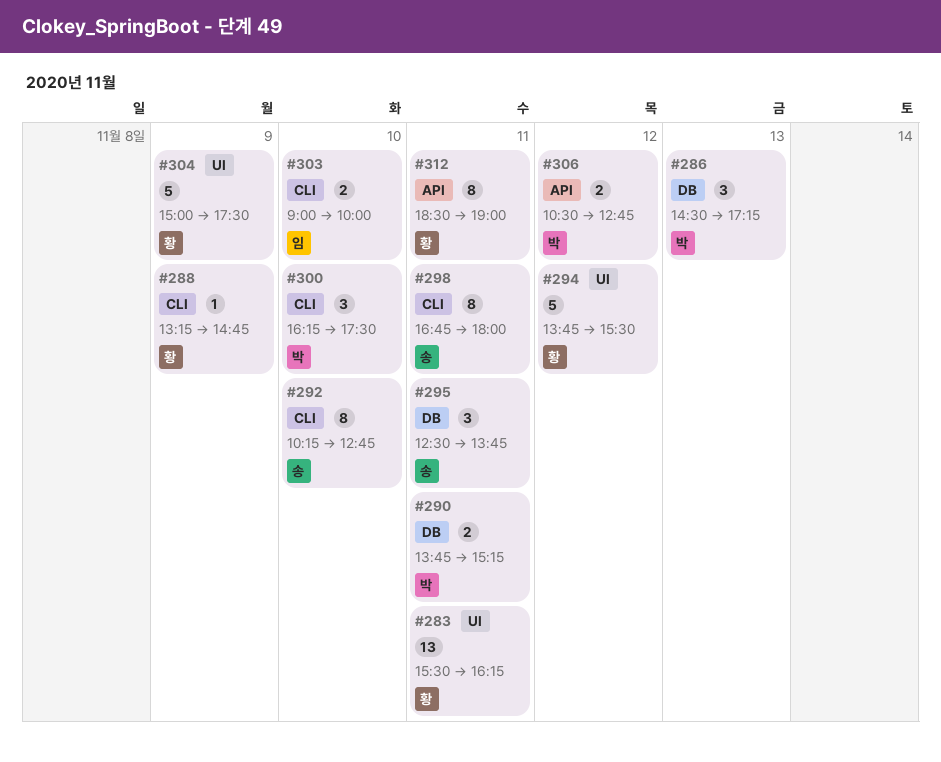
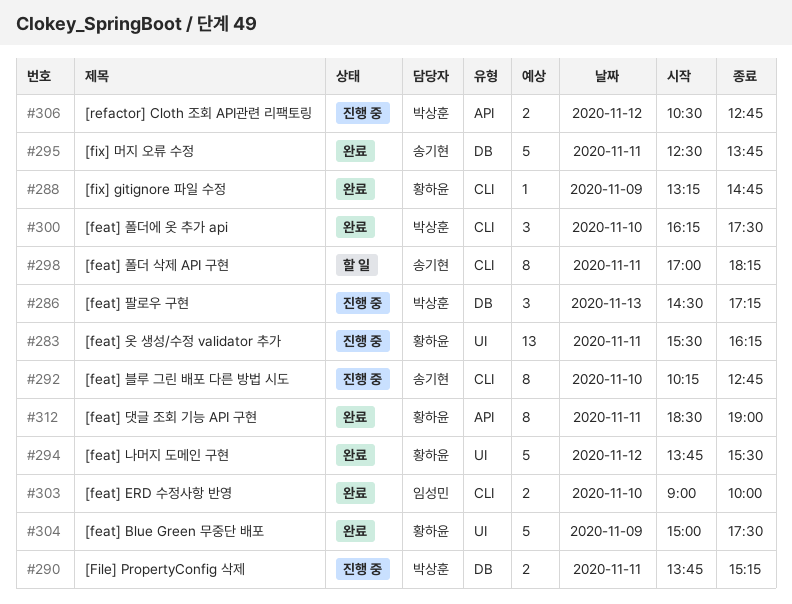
#295, estimate: 3 -> 5
#298, begins: 16:45 -> 17:00
#298, ends: 18:00 -> 18:15

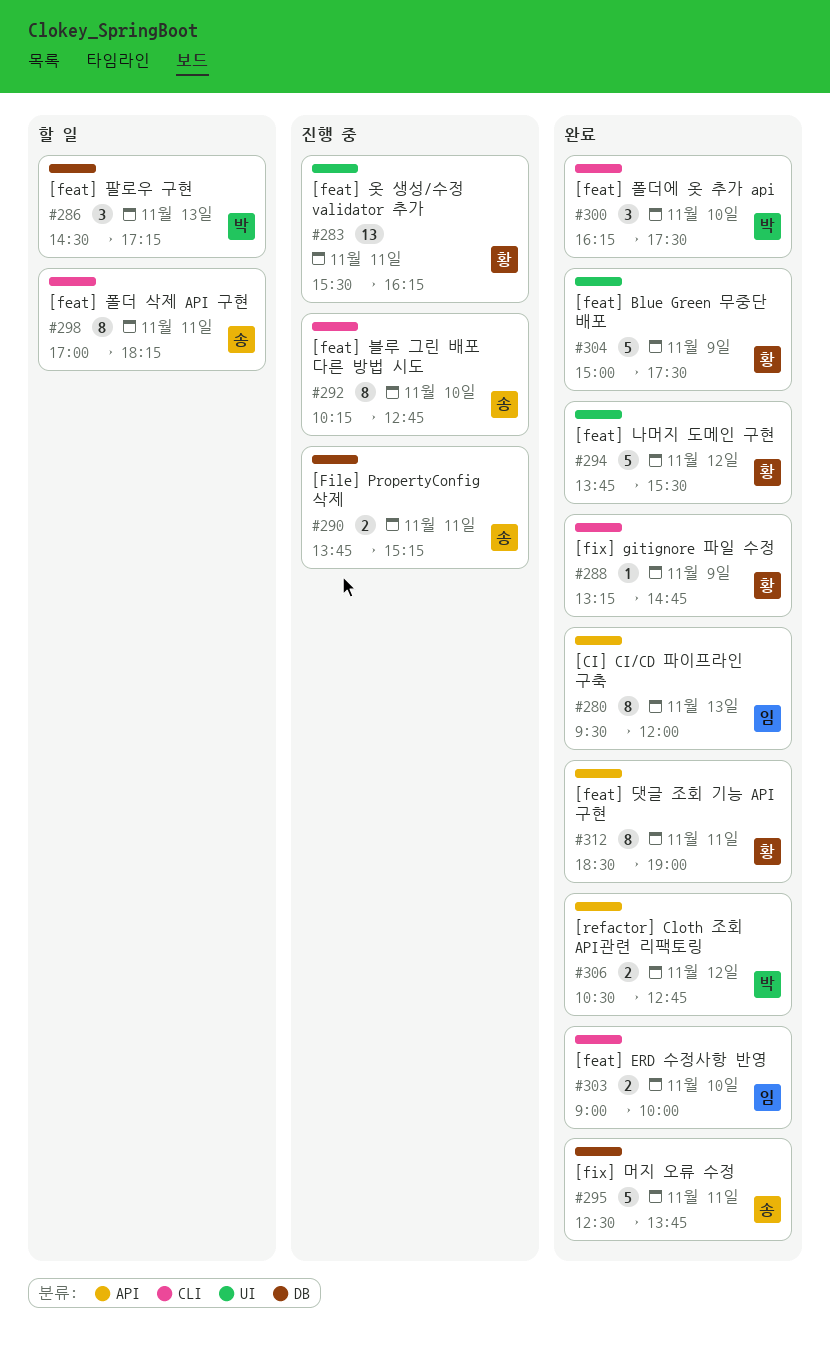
#280: none -> present
#286, status: 진행 중 -> 할 일
#290, owner: 박상훈 -> 송기현
#306, status: 진행 중 -> 완료

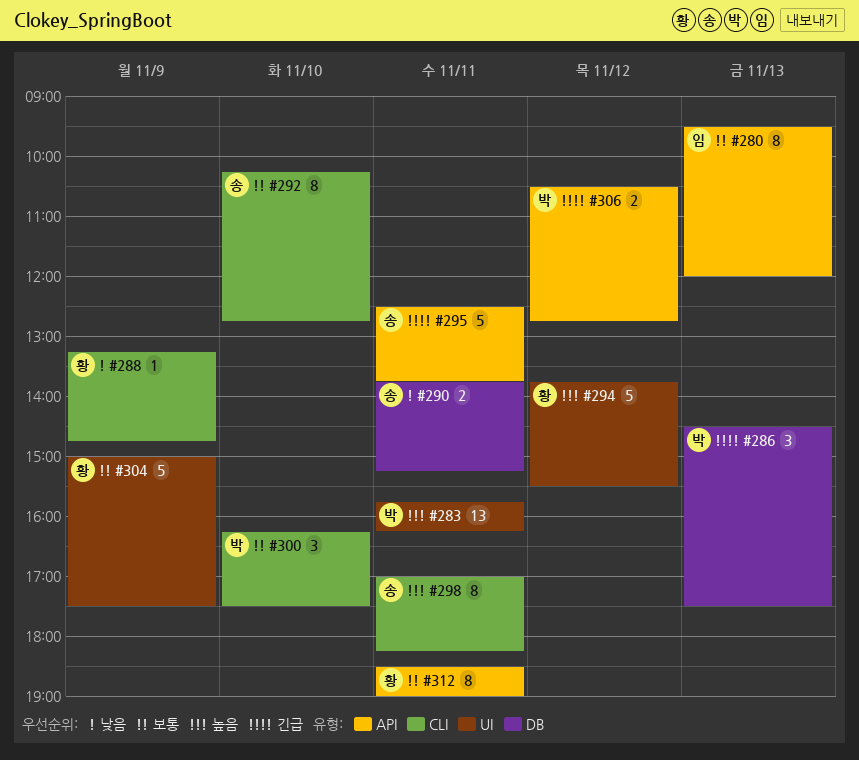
#283, owner: 황 -> 박
#283, begins: 15:30 -> 15:45
#286, ends: 17:15 -> 17:30
#295, label: DB -> API
#303: present -> none

